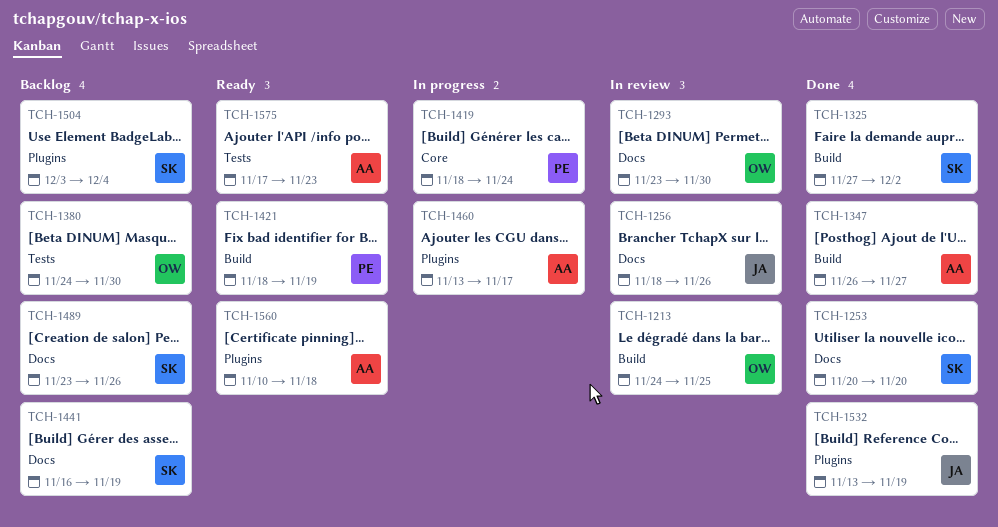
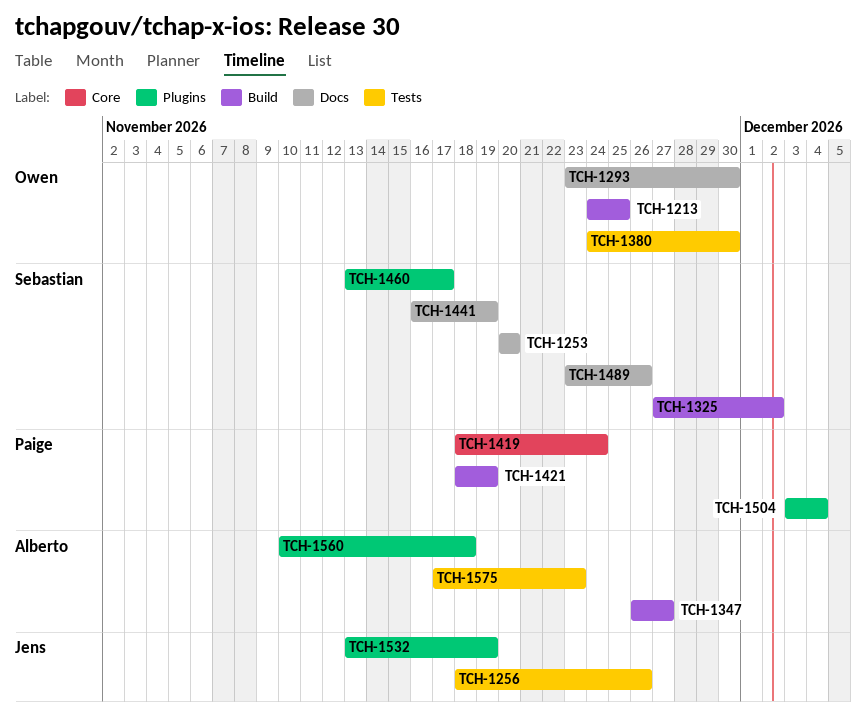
TCH-1256, label: Docs -> Tests
TCH-1460, owner: Alberto -> Sebastian
TCH-1504, owner: Sebastian -> Paige

